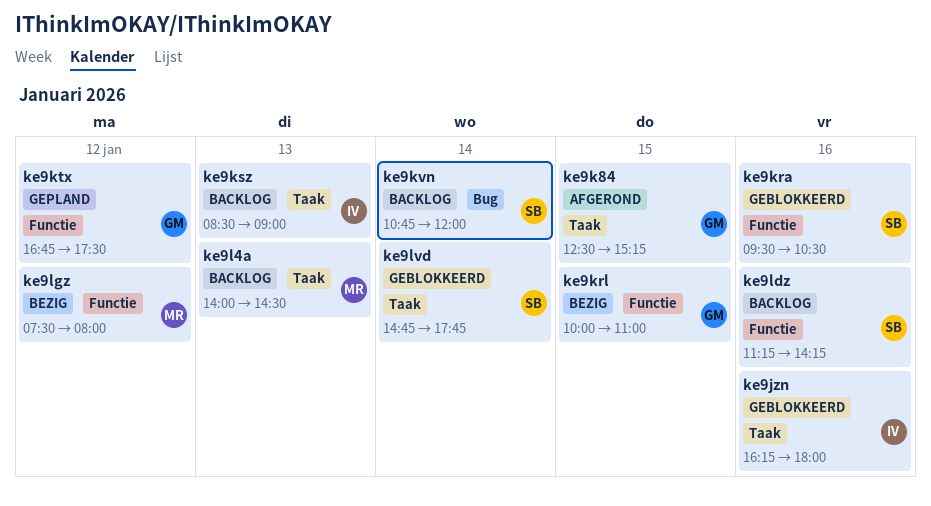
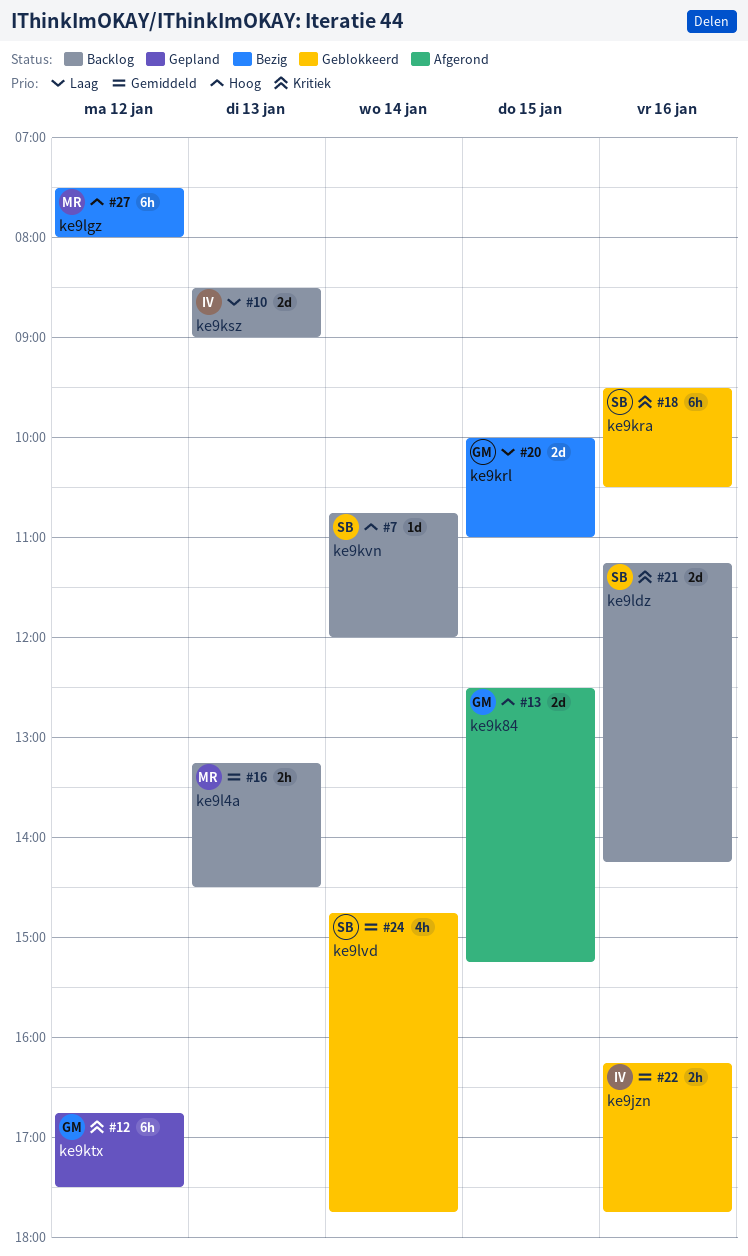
ke9jzn, ends: 18:00 -> 17:45
ke9l4a, begins: 14:00 -> 13:15

